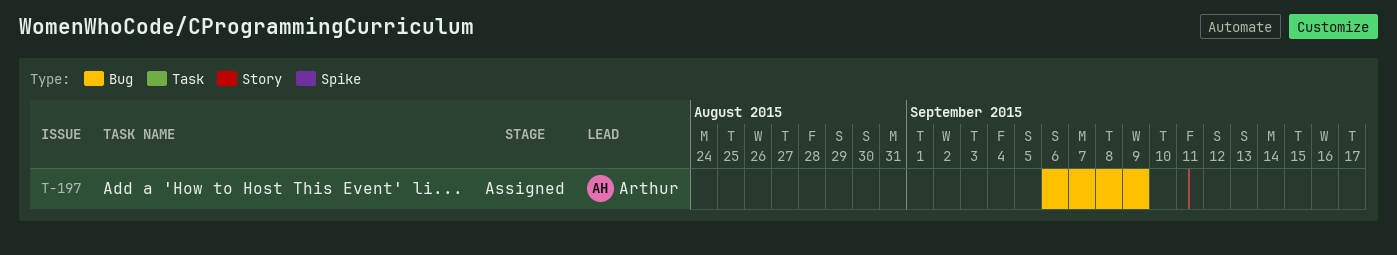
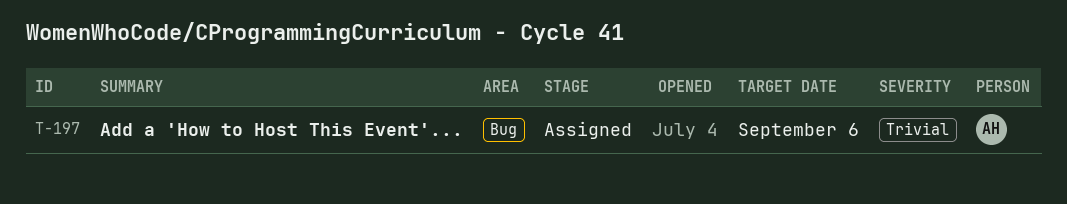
T-197, due: Sep 9 -> Sep 6

